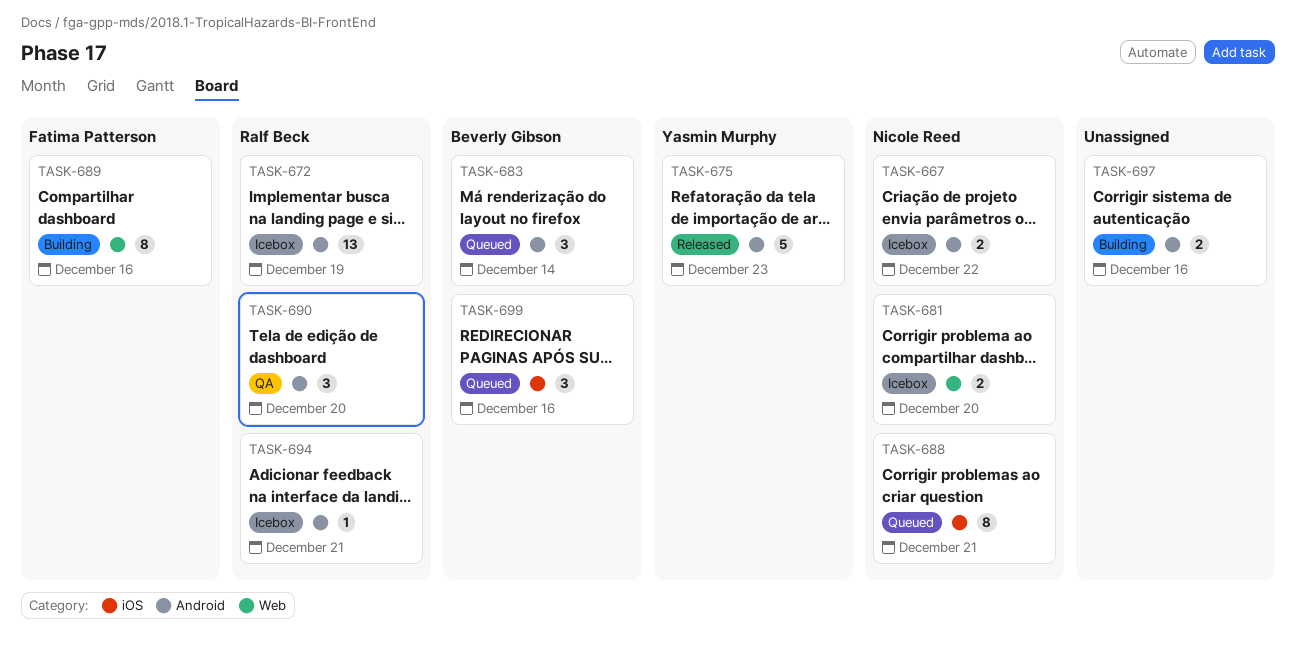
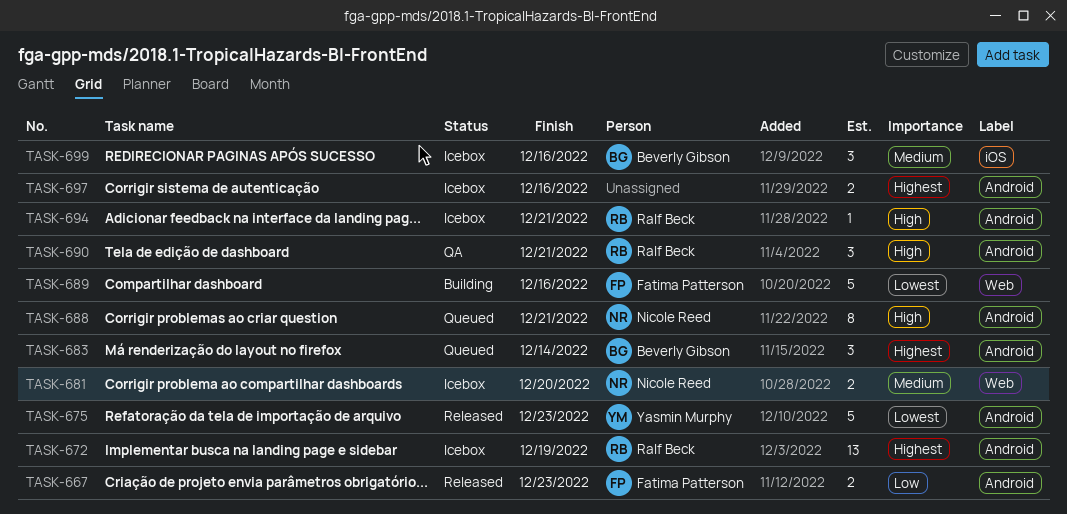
TASK-667, status: Icebox -> Released
TASK-667, owner: Nicole Reed -> Fatima Patterson
TASK-667, due: Dec 22 -> Dec 23
TASK-688, label: iOS -> Android
TASK-689, estimate: 8 -> 5
TASK-690, due: Dec 20 -> Dec 21
TASK-697, status: Building -> Icebox
TASK-699, status: Queued -> Icebox

